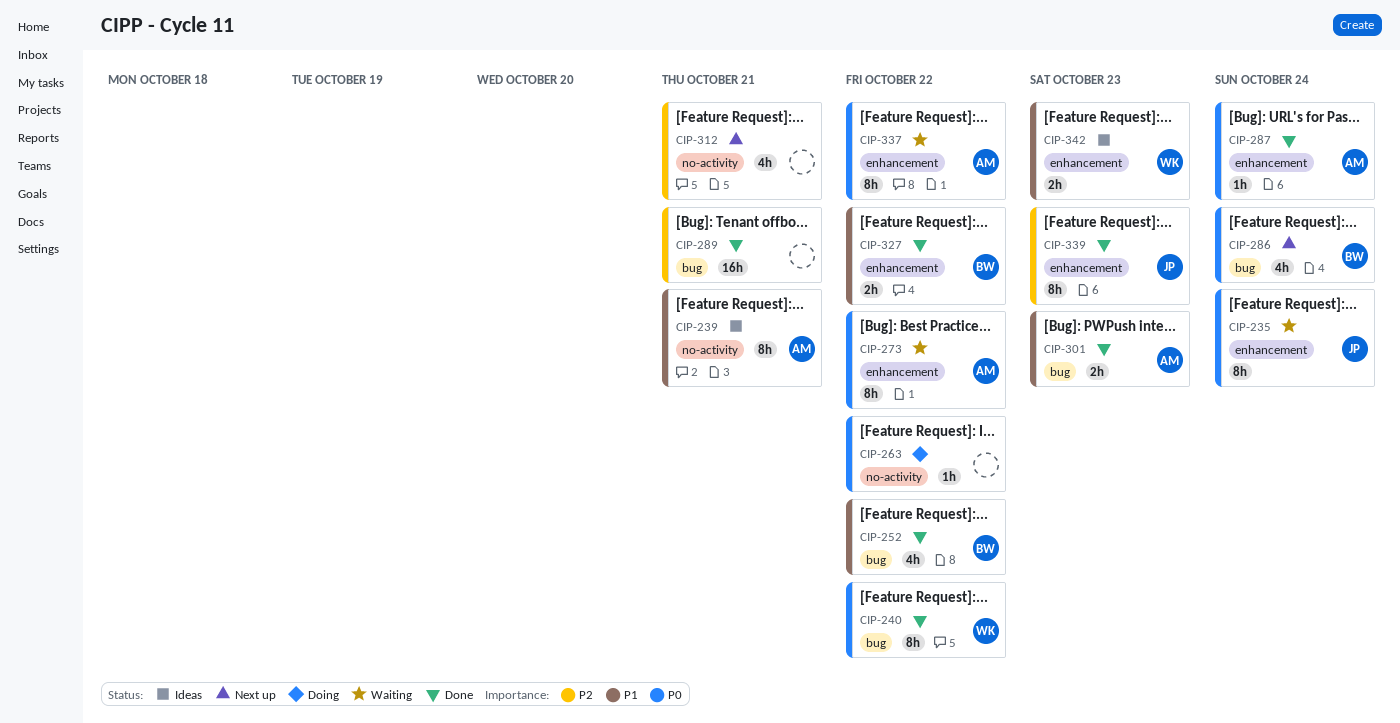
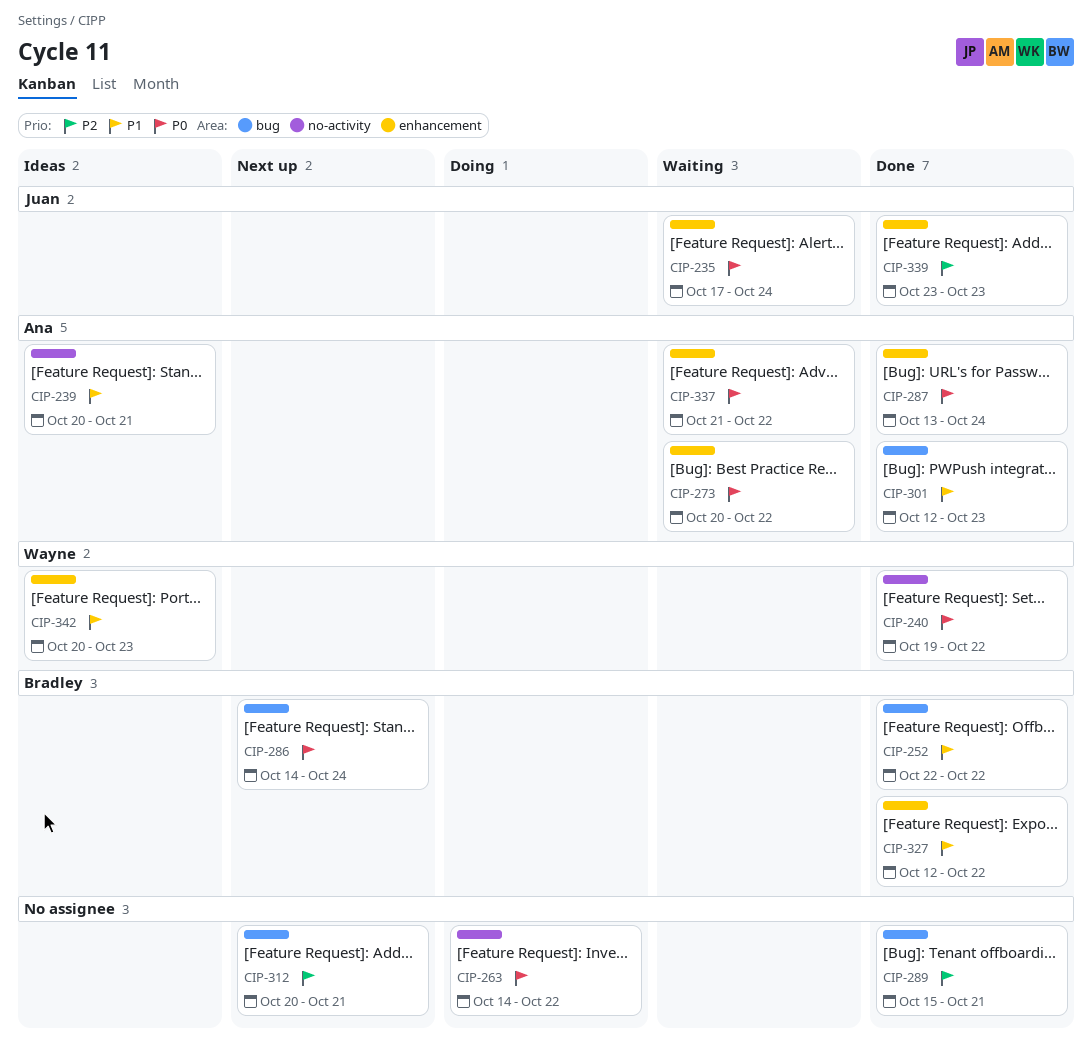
CIP-240, label: bug -> no-activity
CIP-312, label: no-activity -> bug

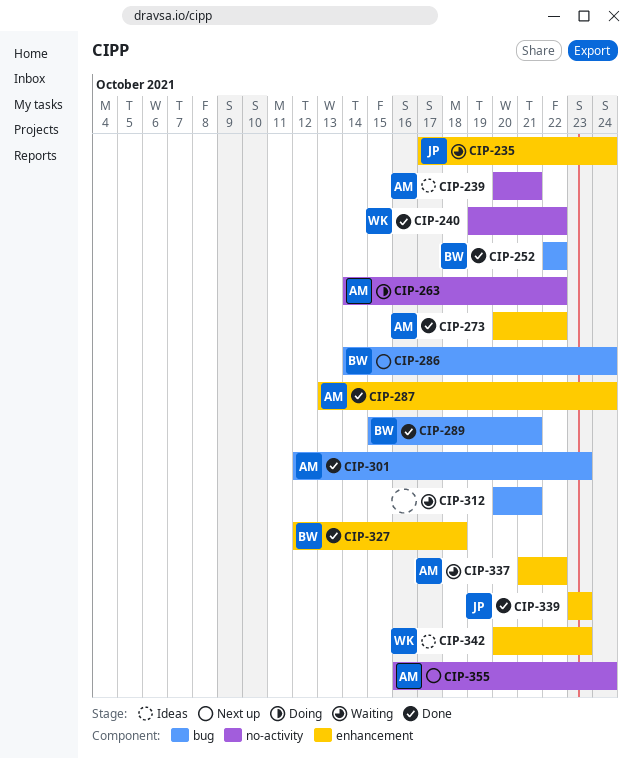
CIP-263, owner: none -> Ana
CIP-273, status: Waiting -> Done
CIP-289, owner: none -> Bradley
CIP-312, status: Next up -> Waiting
CIP-327, due: Oct 22 -> Oct 18
CIP-355: none -> present

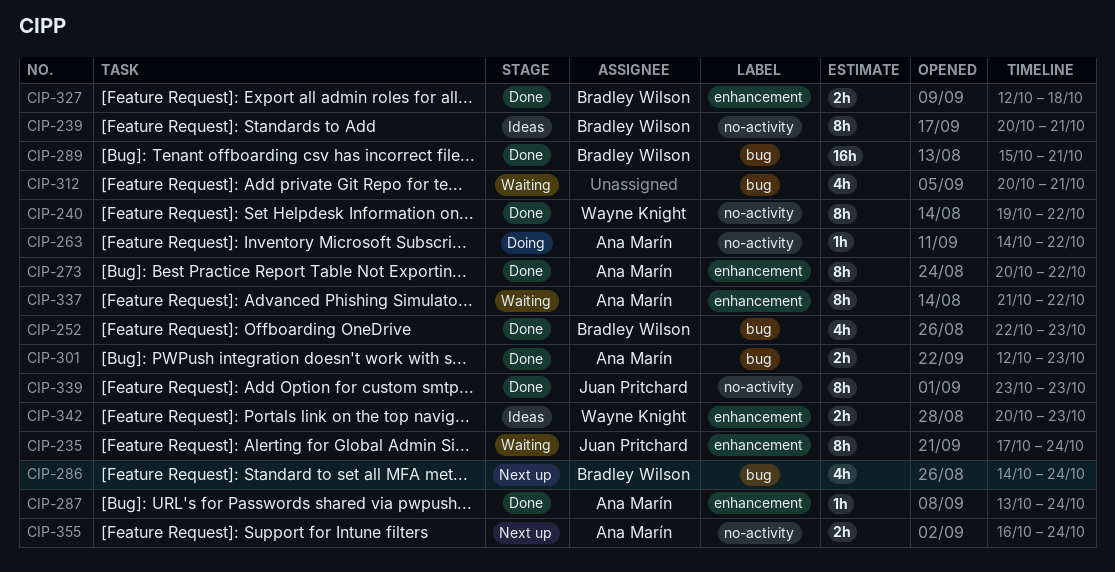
CIP-239, owner: Ana Marín -> Bradley Wilson
CIP-252, due: Oct 22 -> Oct 23
CIP-339, label: enhancement -> no-activity

